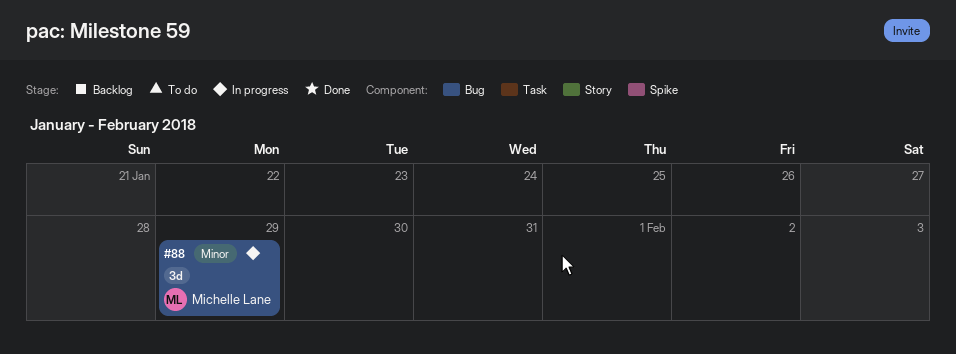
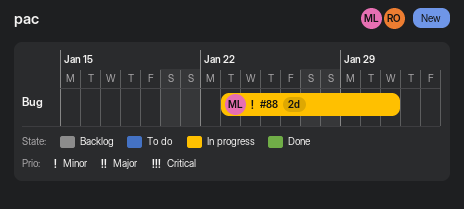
#88, estimate: 3d -> 2d
#88, due: Jan 29 -> Jan 31

